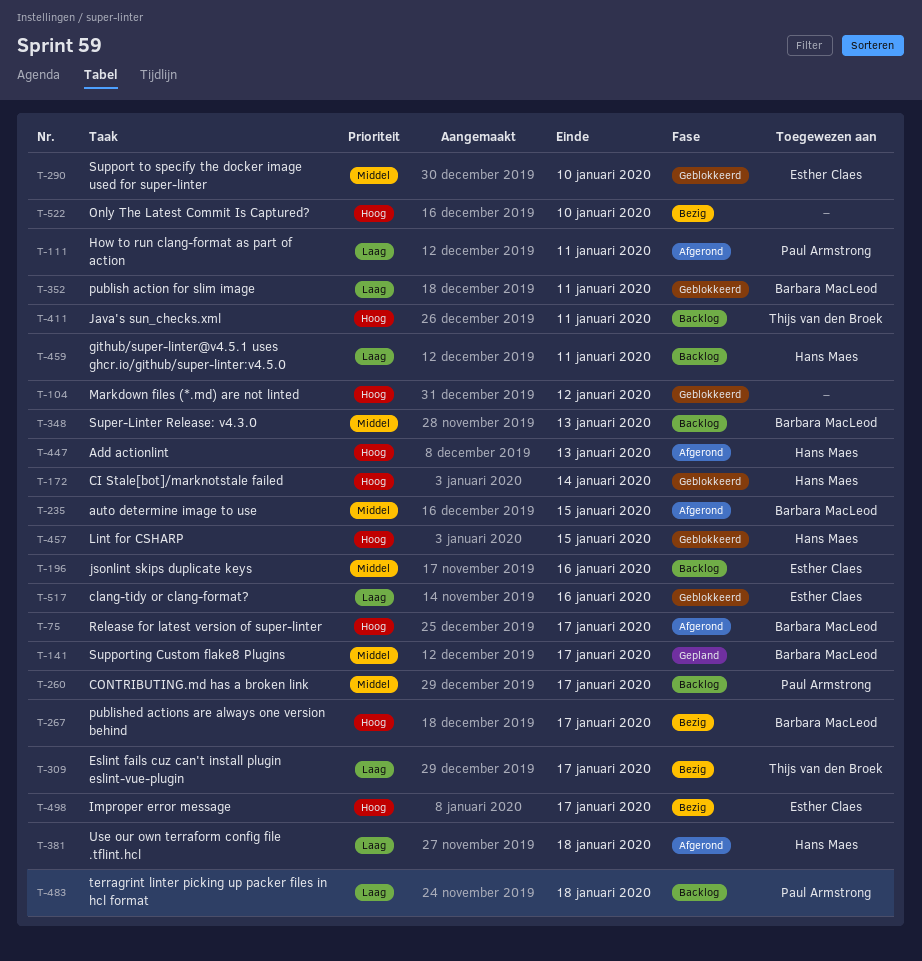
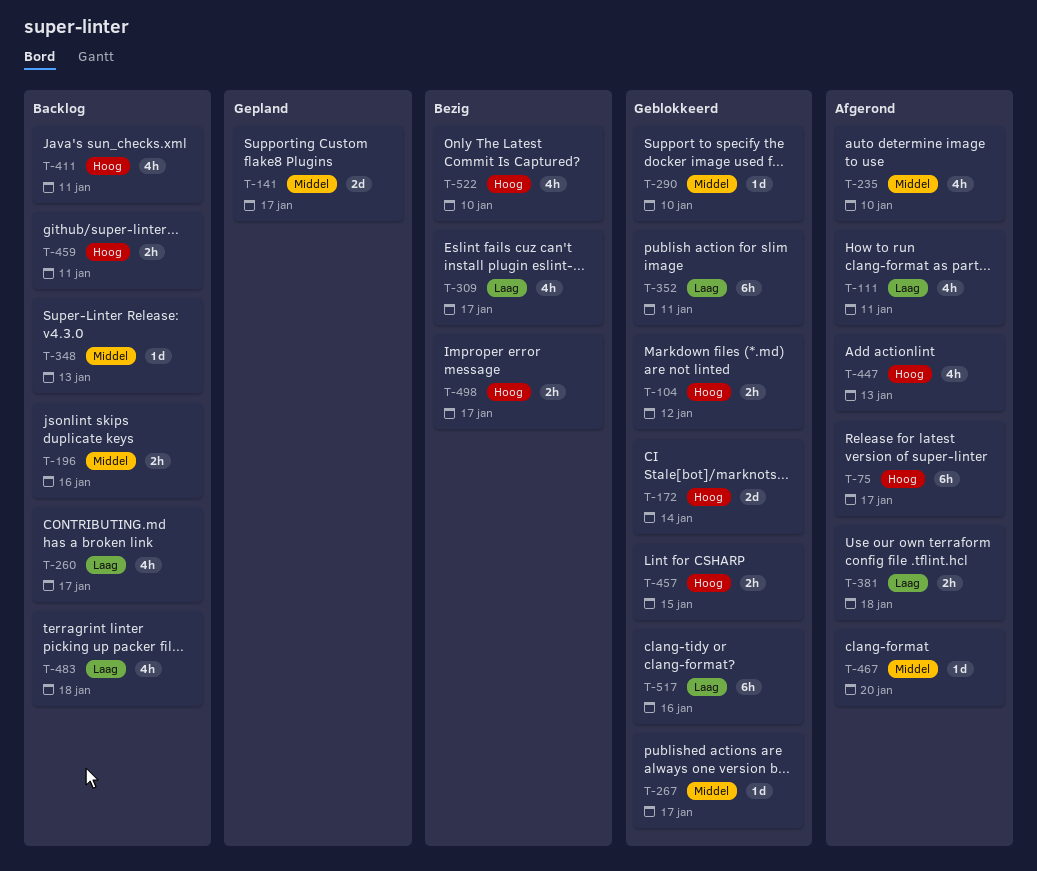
T-235, due: Jan 15 -> Jan 10
T-260, priority: Middel -> Laag
T-267, status: Bezig -> Geblokkeerd
T-267, priority: Hoog -> Middel
T-459, priority: Laag -> Hoog
T-467: none -> present

